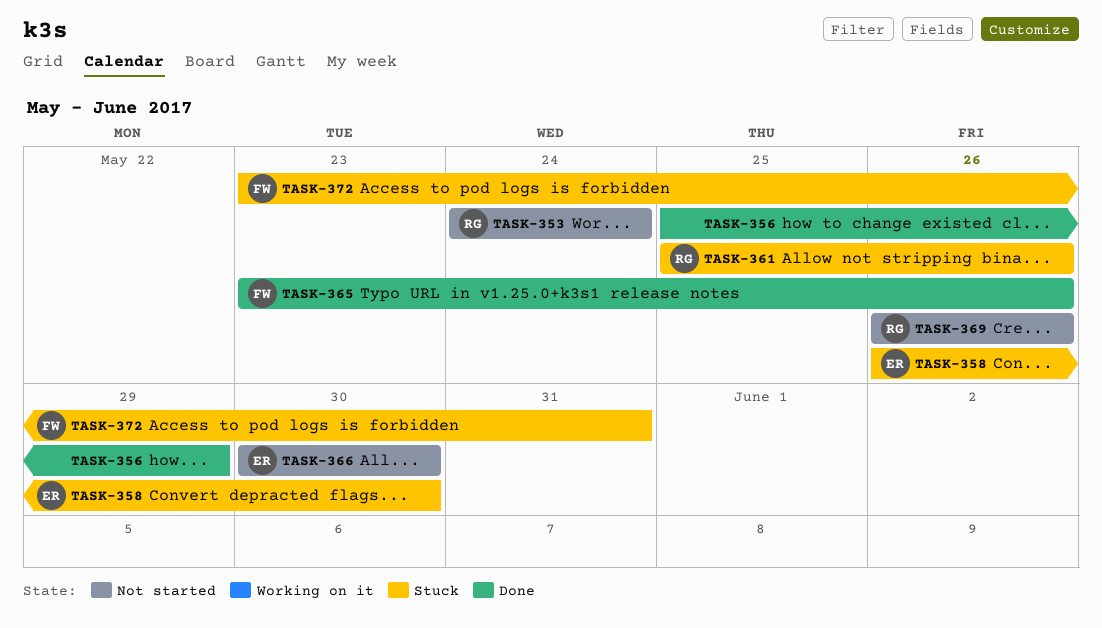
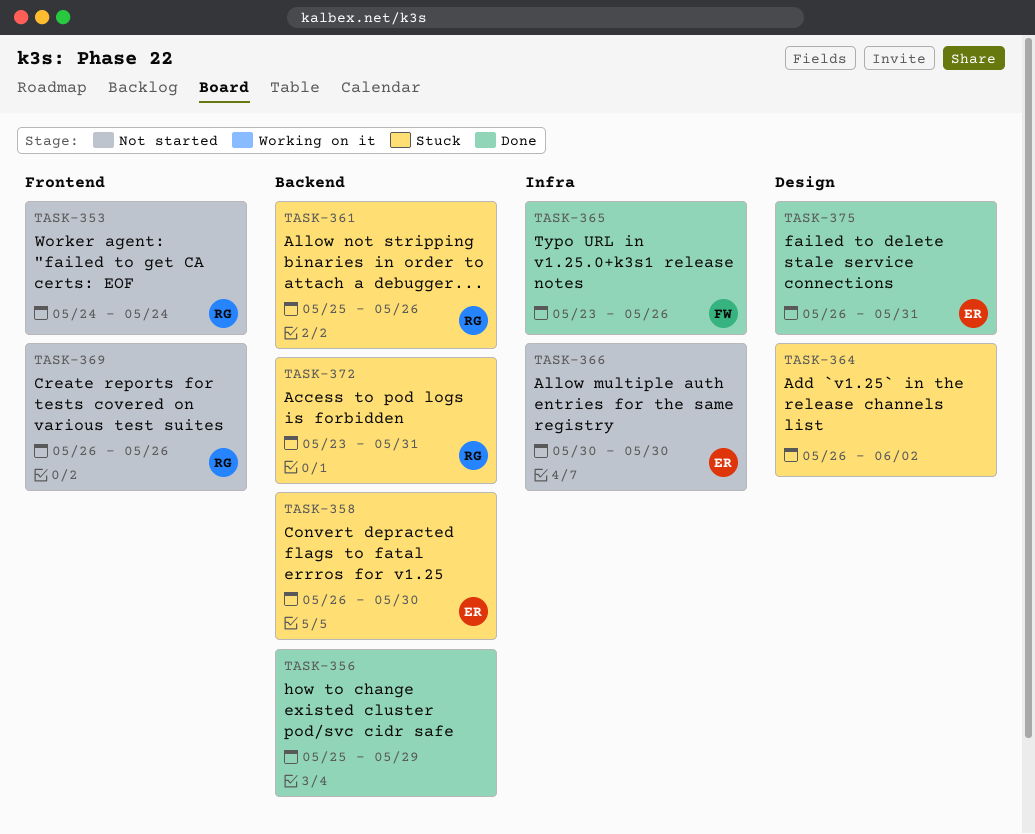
TASK-364: none -> present
TASK-372, owner: FW -> RG
TASK-375: none -> present

